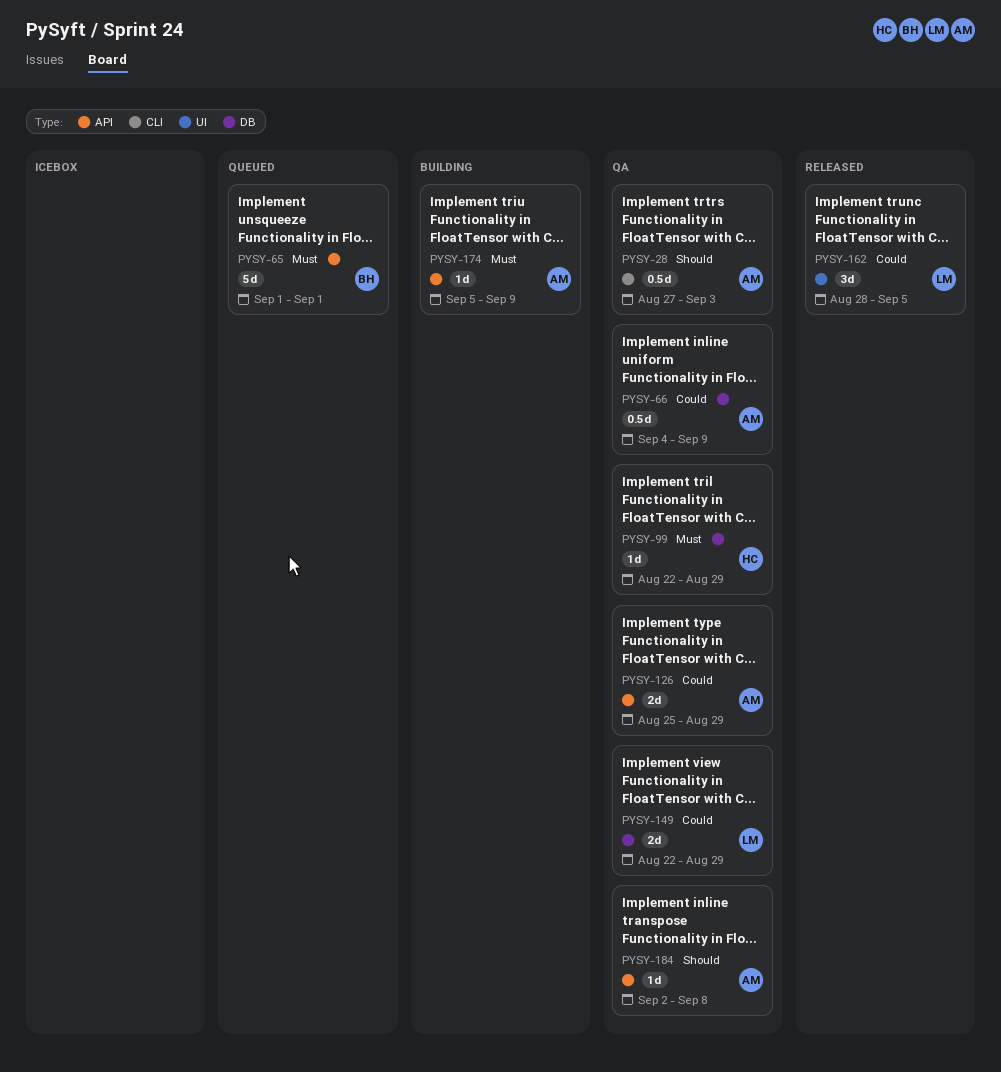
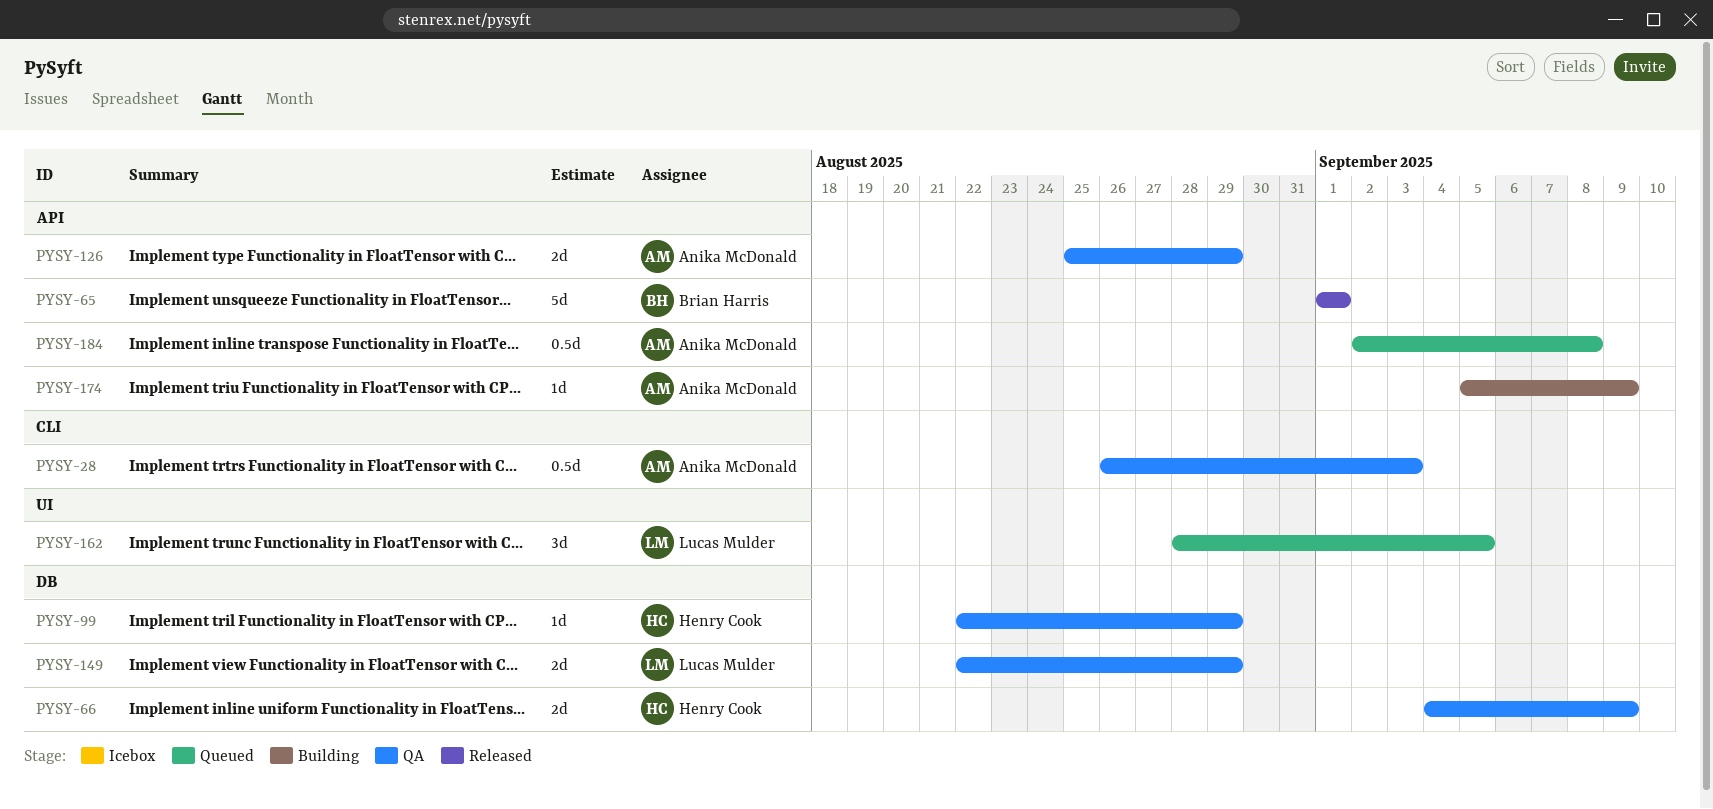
PYSY-28, start: Aug 27 -> Aug 26
PYSY-65, status: Queued -> Released
PYSY-66, owner: Anika McDonald -> Henry Cook
PYSY-66, estimate: 0.5d -> 2d
PYSY-162, status: Released -> Queued
PYSY-184, status: QA -> Queued
PYSY-184, estimate: 1d -> 0.5d

